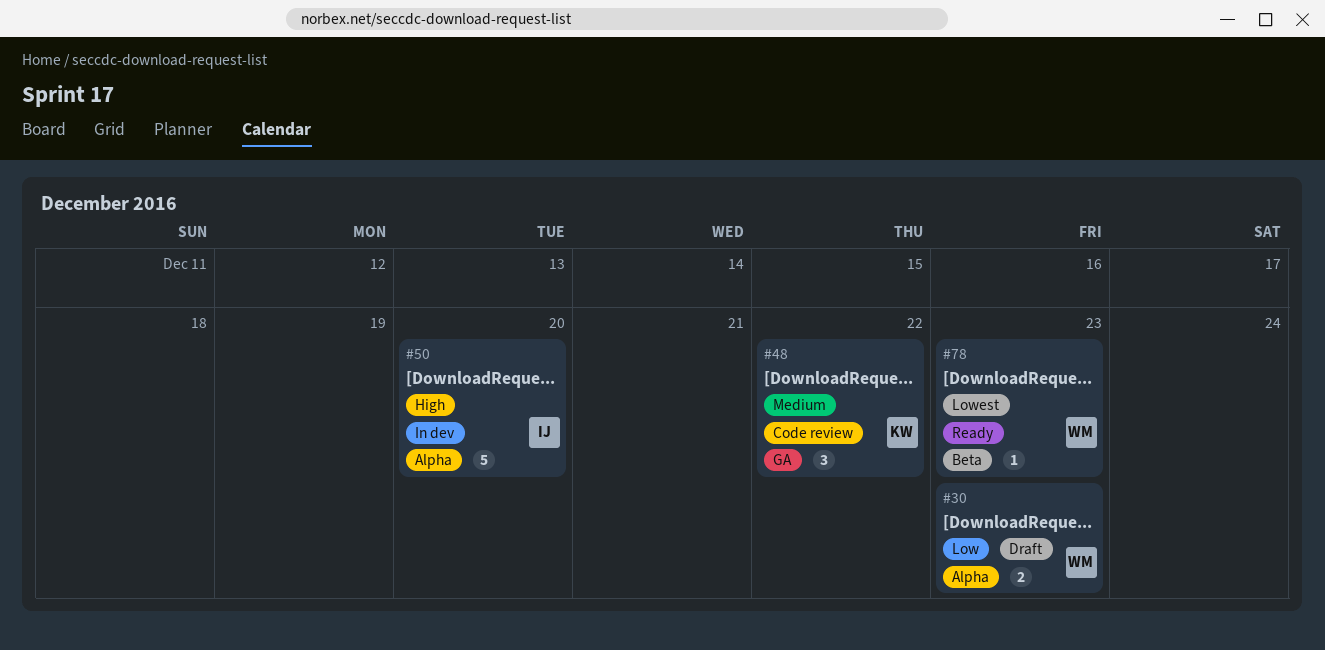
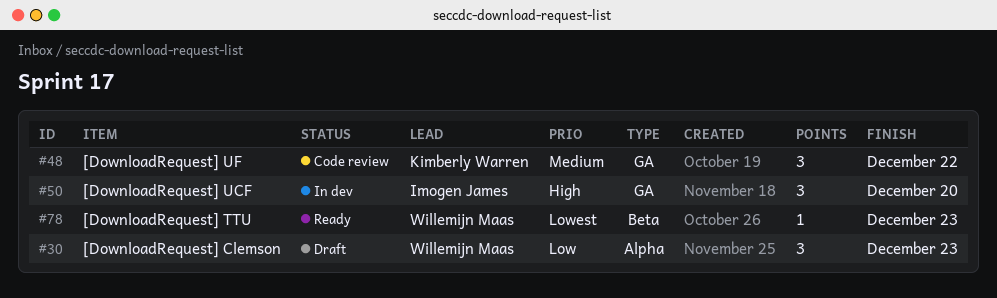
#30, estimate: 2 -> 3
#50, label: Alpha -> GA
#50, estimate: 5 -> 3

